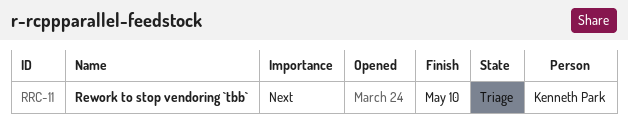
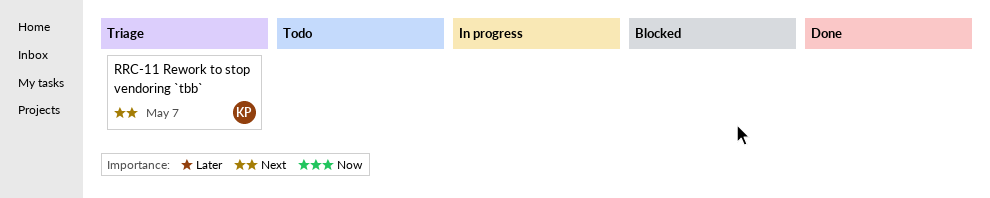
RRC-11, due: May 10 -> May 7

